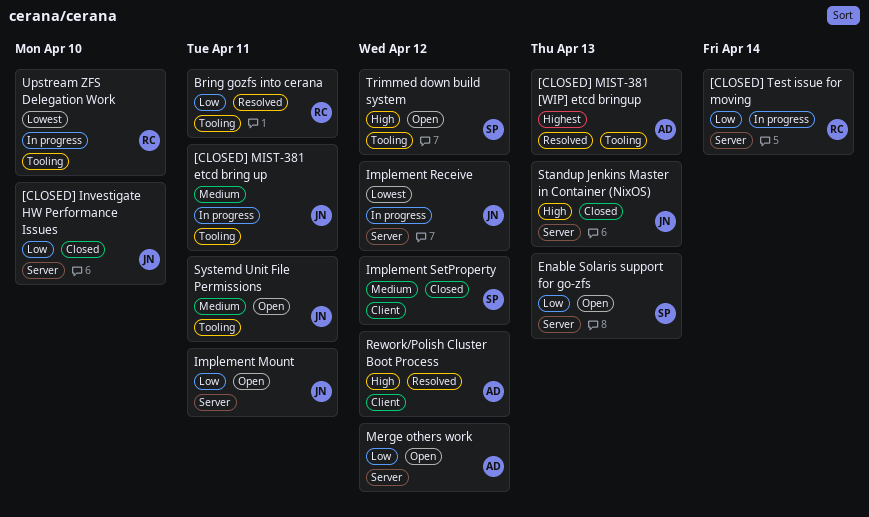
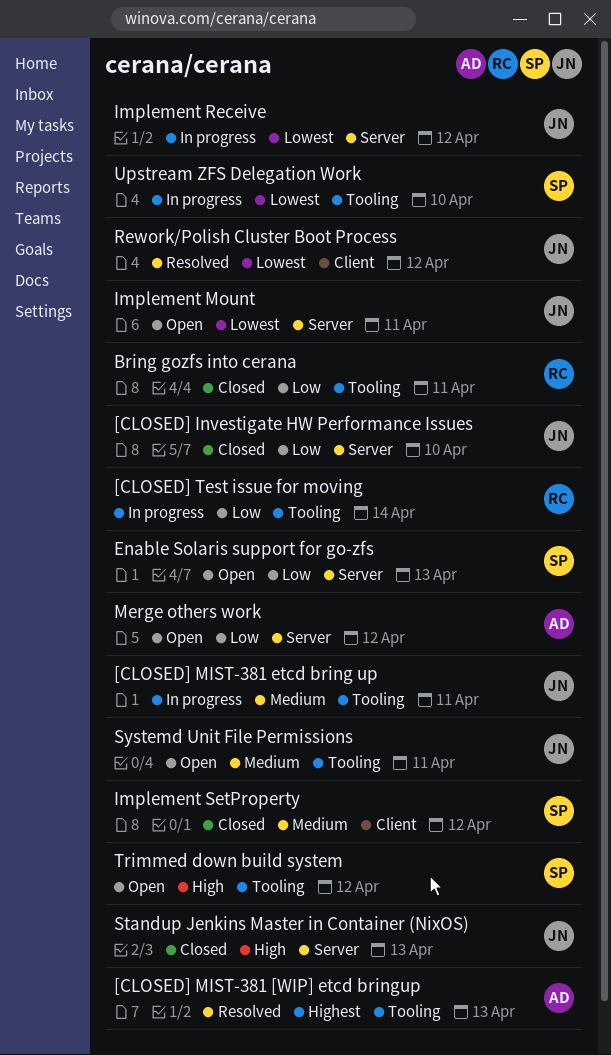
[CLOSED] Test issue for moving, label: Server -> Tooling
Bring gozfs into cerana, status: Resolved -> Closed
Implement Mount, priority: Low -> Lowest
Rework/Polish Cluster Boot Process, owner: AD -> JN
Rework/Polish Cluster Boot Process, priority: High -> Lowest
Upstream ZFS Delegation Work, owner: RC -> SP

